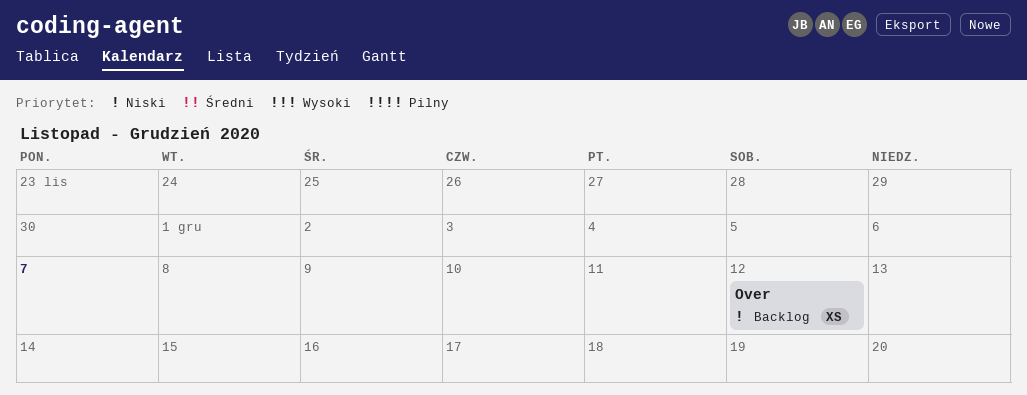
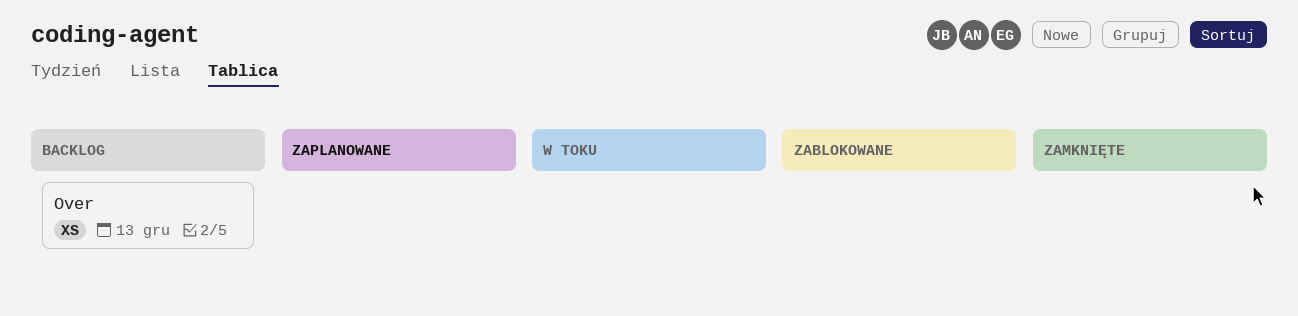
Over, due: Dec 12 -> Dec 13

